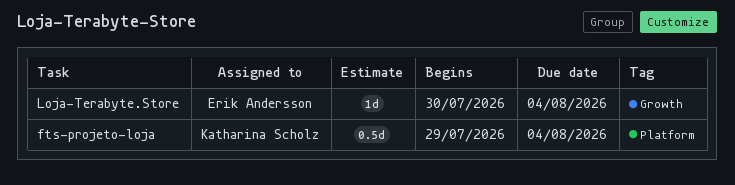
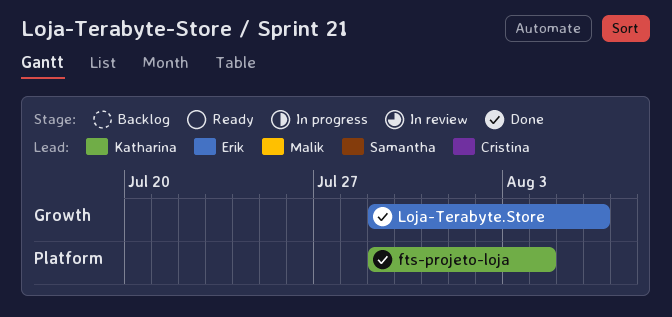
Loja-Terabyte.Store, start: Jul 30 -> Jul 29
Loja-Terabyte.Store, due: Aug 4 -> Aug 6

